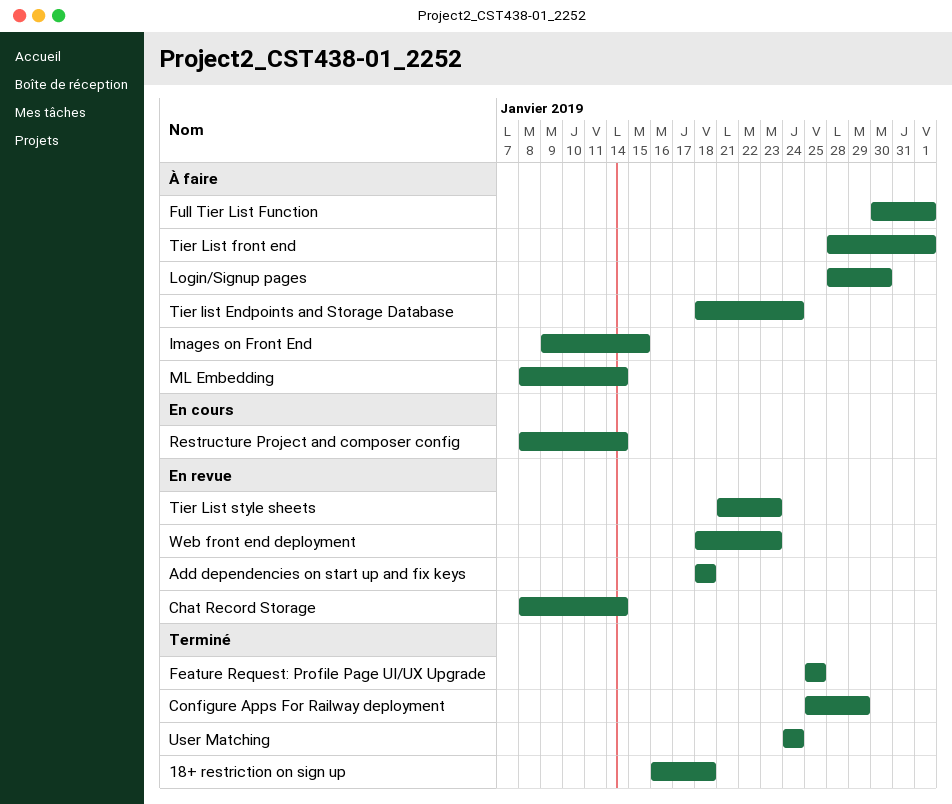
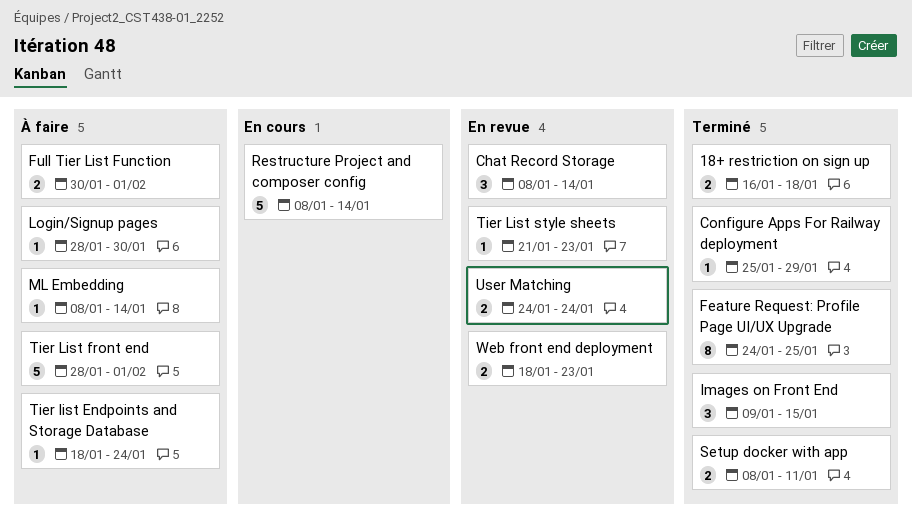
Add dependencies on start up and fix keys: present -> none
Feature Request: Profile Page UI/UX Upgrade, start: Jan 25 -> Jan 24
Images on Front End, status: À faire -> Terminé
Setup docker with app: none -> present
User Matching, status: Terminé -> En revue

